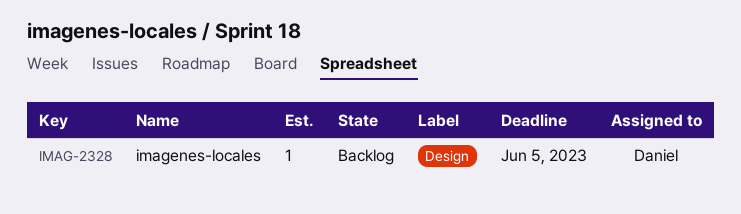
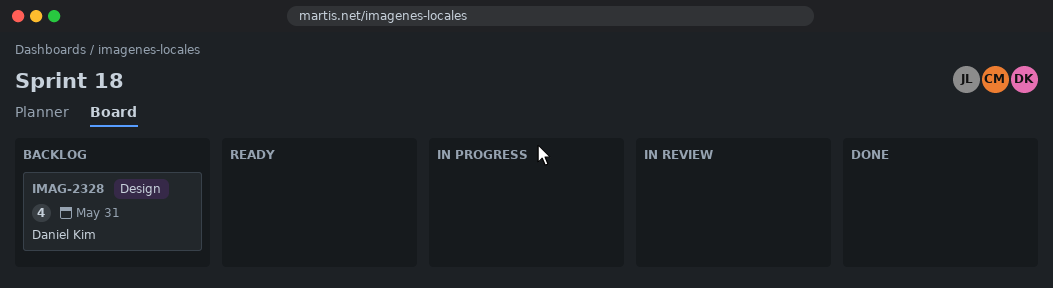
IMAG-2328, estimate: 1 -> 4
IMAG-2328, due: Jun 5 -> May 31

